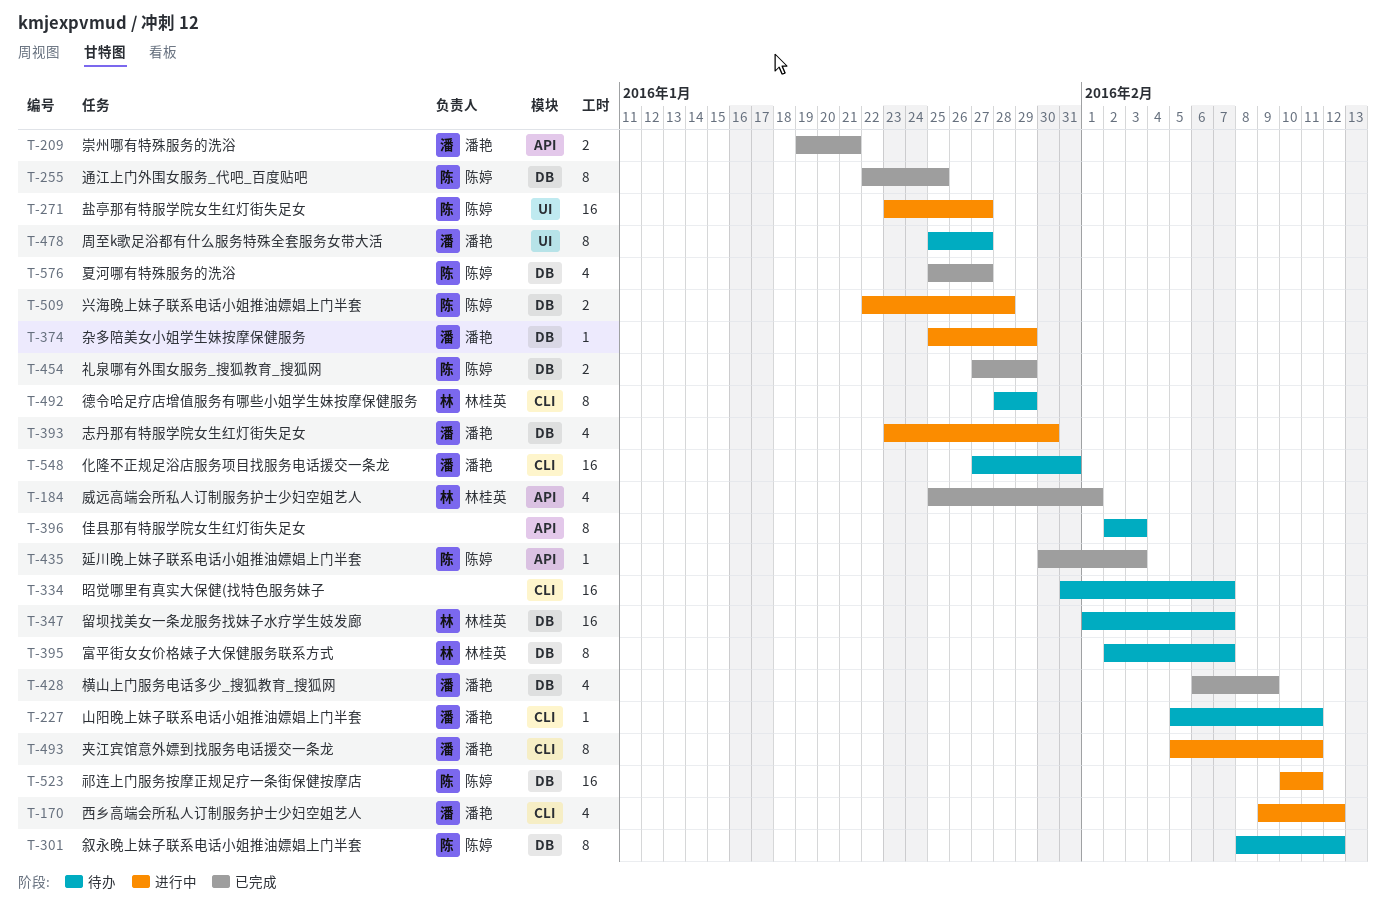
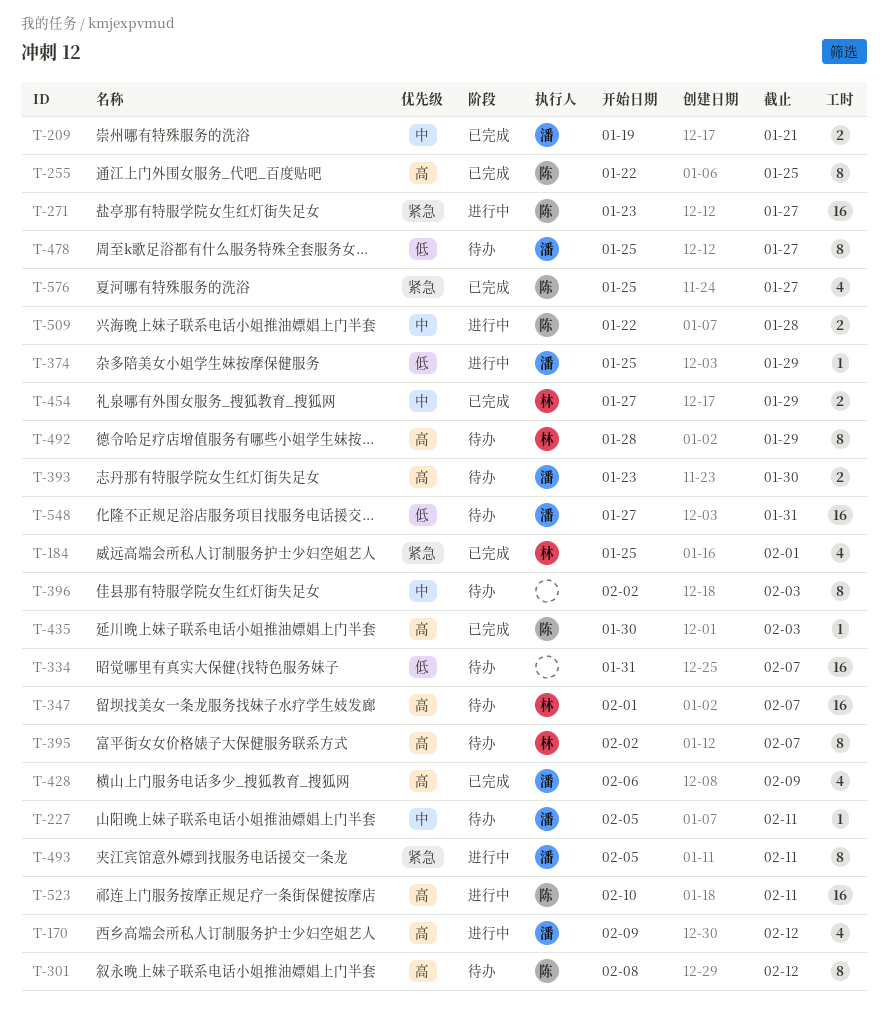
T-393, status: 进行中 -> 待办
T-393, estimate: 4 -> 2
T-454, owner: 陈婷 -> 林桂英

